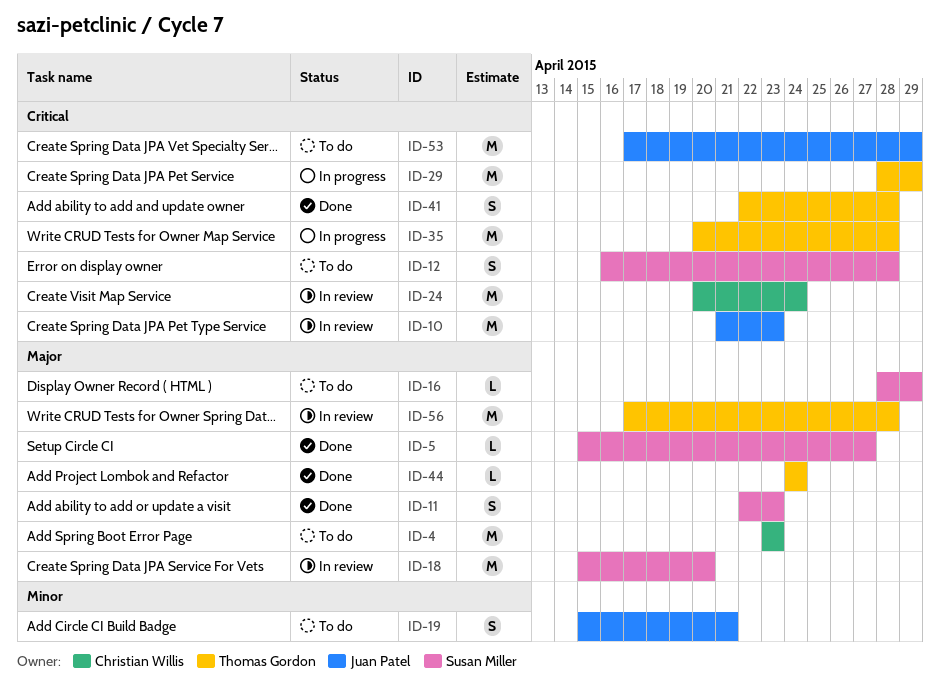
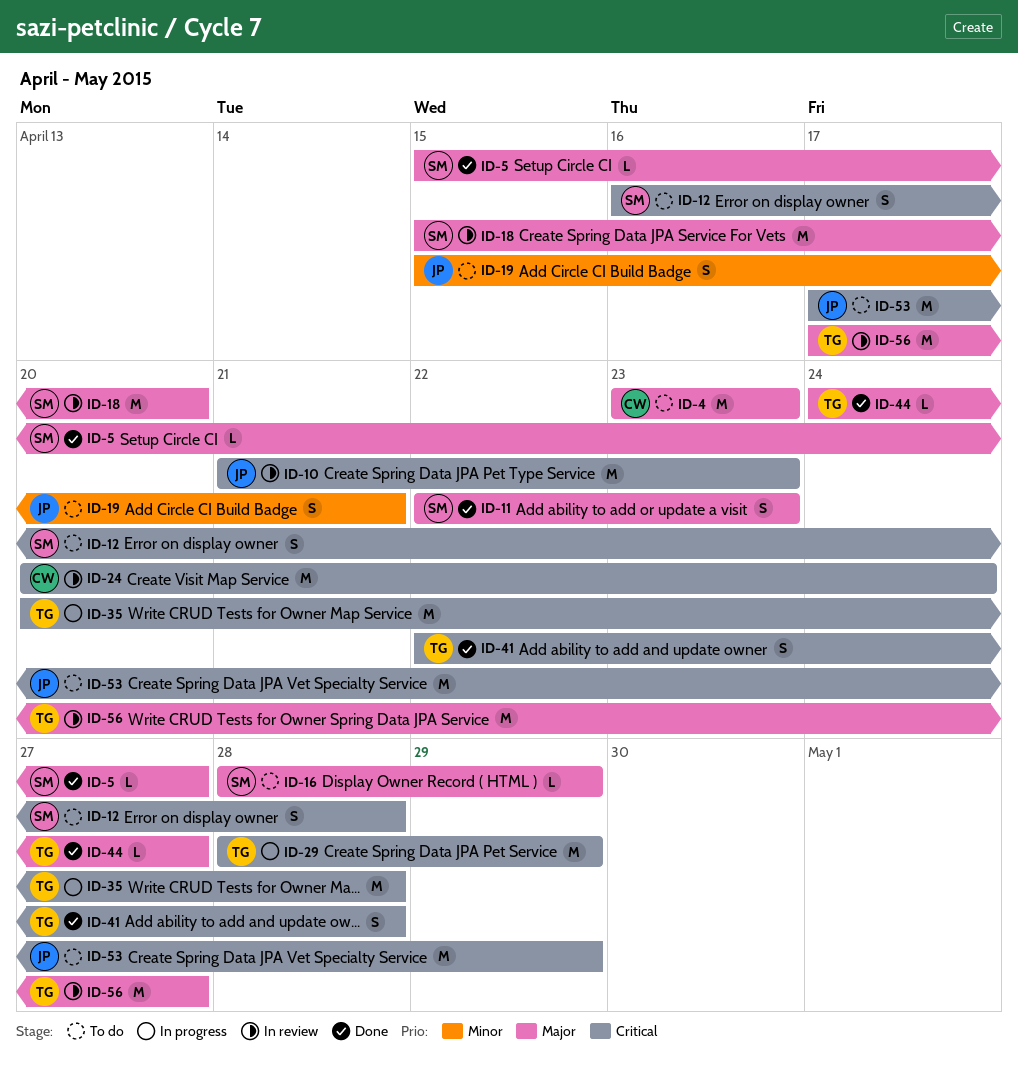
ID-44, due: Apr 24 -> Apr 27
ID-56, due: Apr 28 -> Apr 27

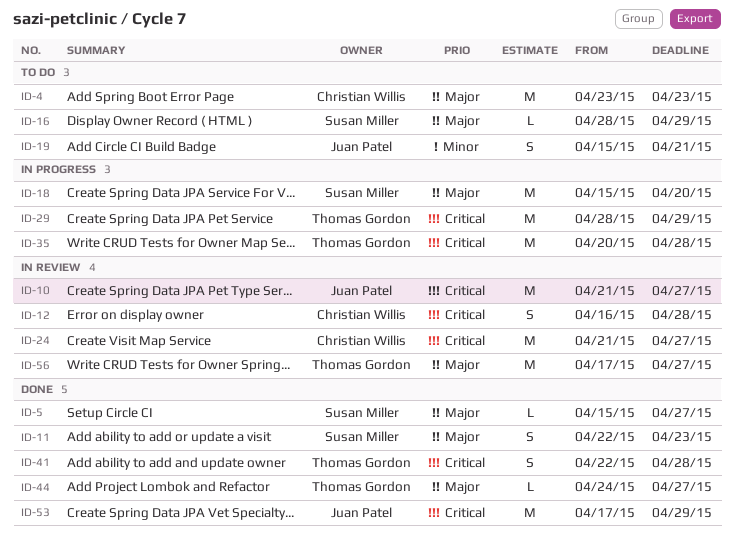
ID-10, due: Apr 23 -> Apr 27
ID-12, status: To do -> In review
ID-12, owner: Susan Miller -> Christian Willis
ID-18, status: In review -> In progress
ID-24, start: Apr 20 -> Apr 21
ID-24, due: Apr 24 -> Apr 27
ID-53, status: To do -> Done

